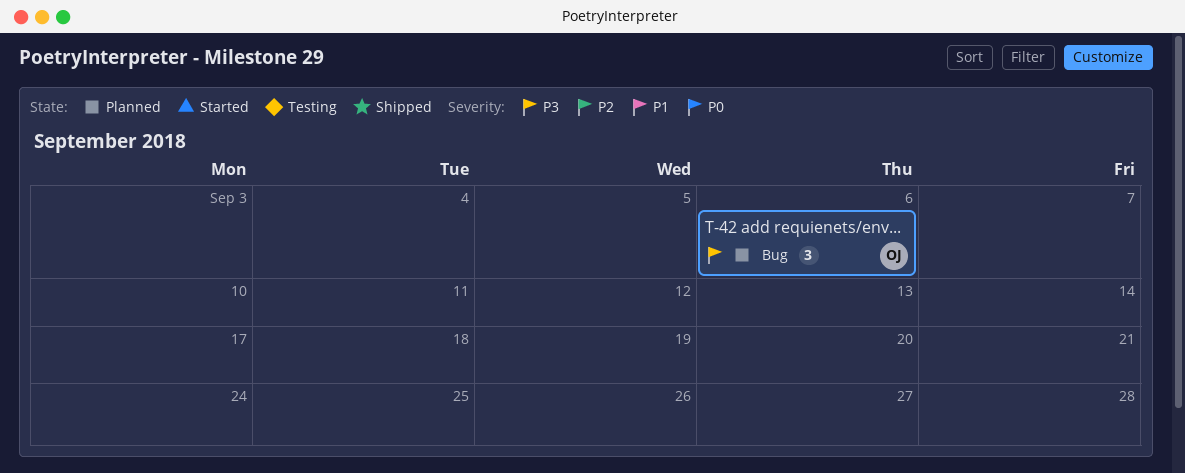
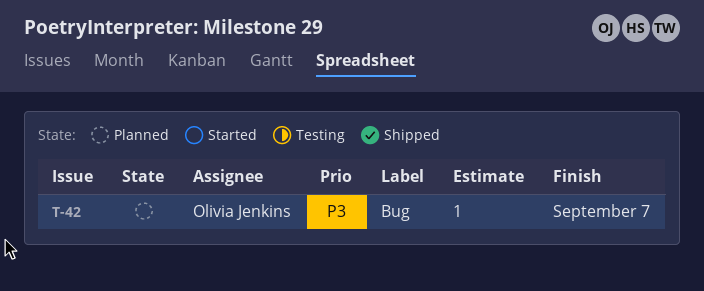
T-42, estimate: 3 -> 1
T-42, due: Sep 6 -> Sep 7

